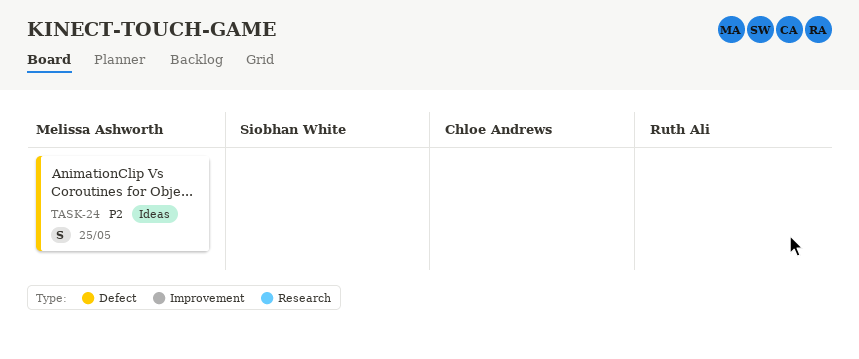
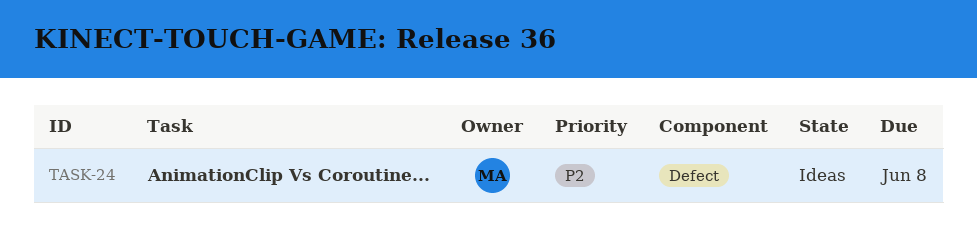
TASK-24, due: May 25 -> Jun 8

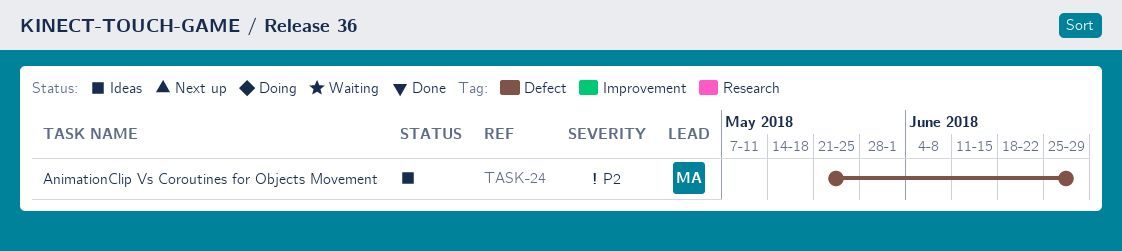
TASK-24, due: Jun 8 -> Jun 29

